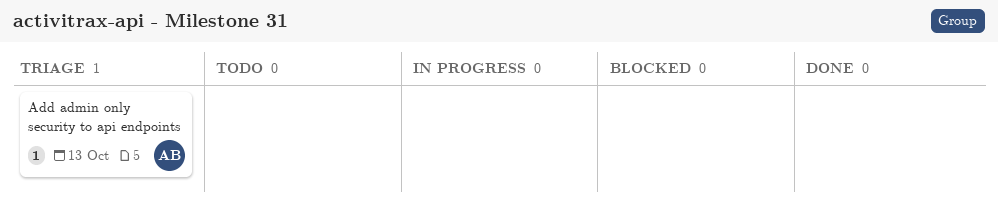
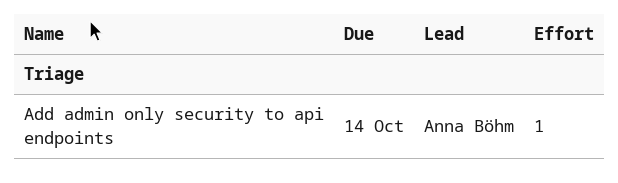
Add admin only security to api endpoints, due: Oct 13 -> Oct 14

